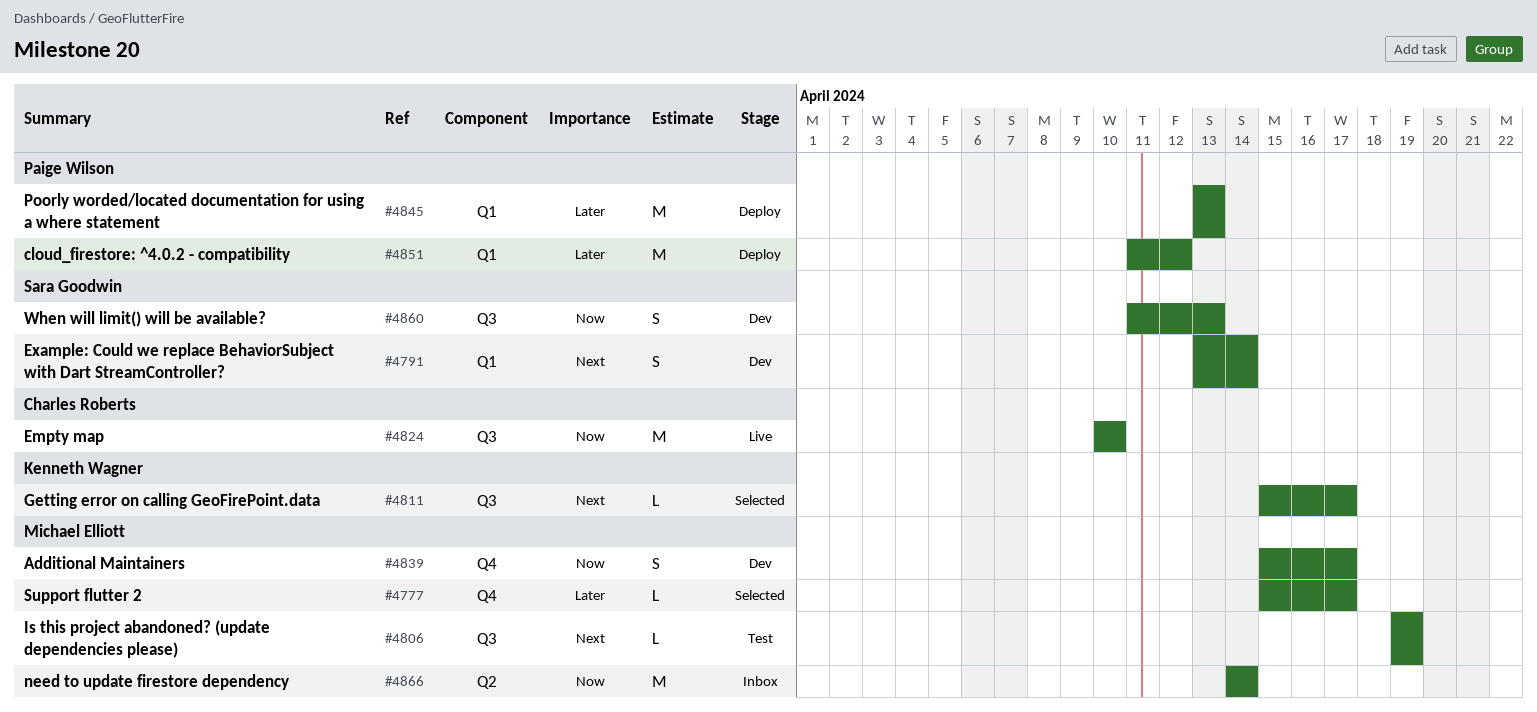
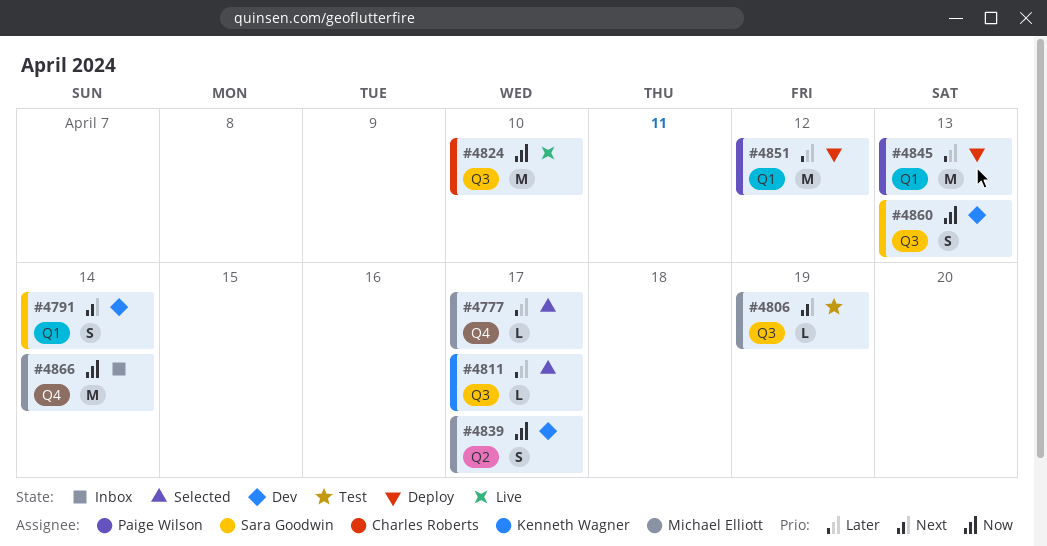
#4811, priority: Next -> Later
#4839, label: Q4 -> Q2
#4866, label: Q2 -> Q4

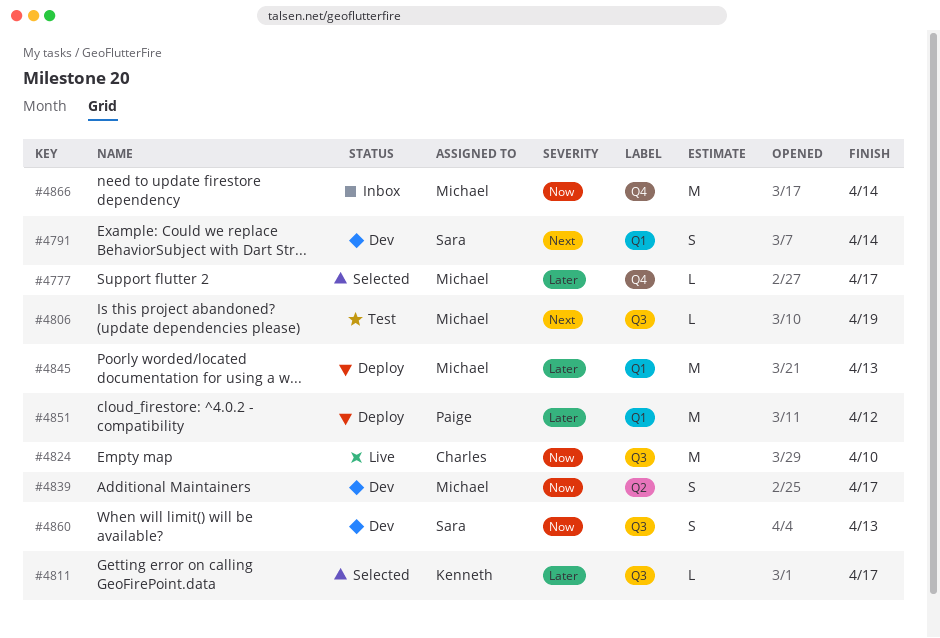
#4845, owner: Paige Wilson -> Michael Elliott

